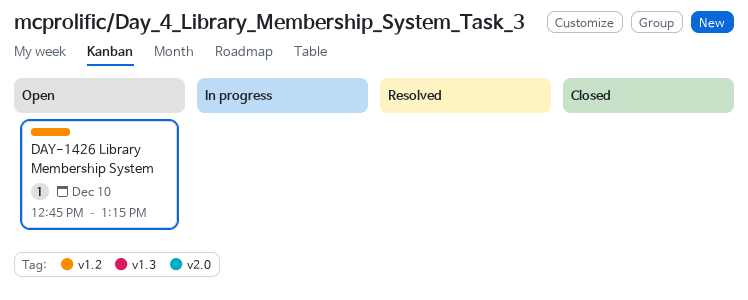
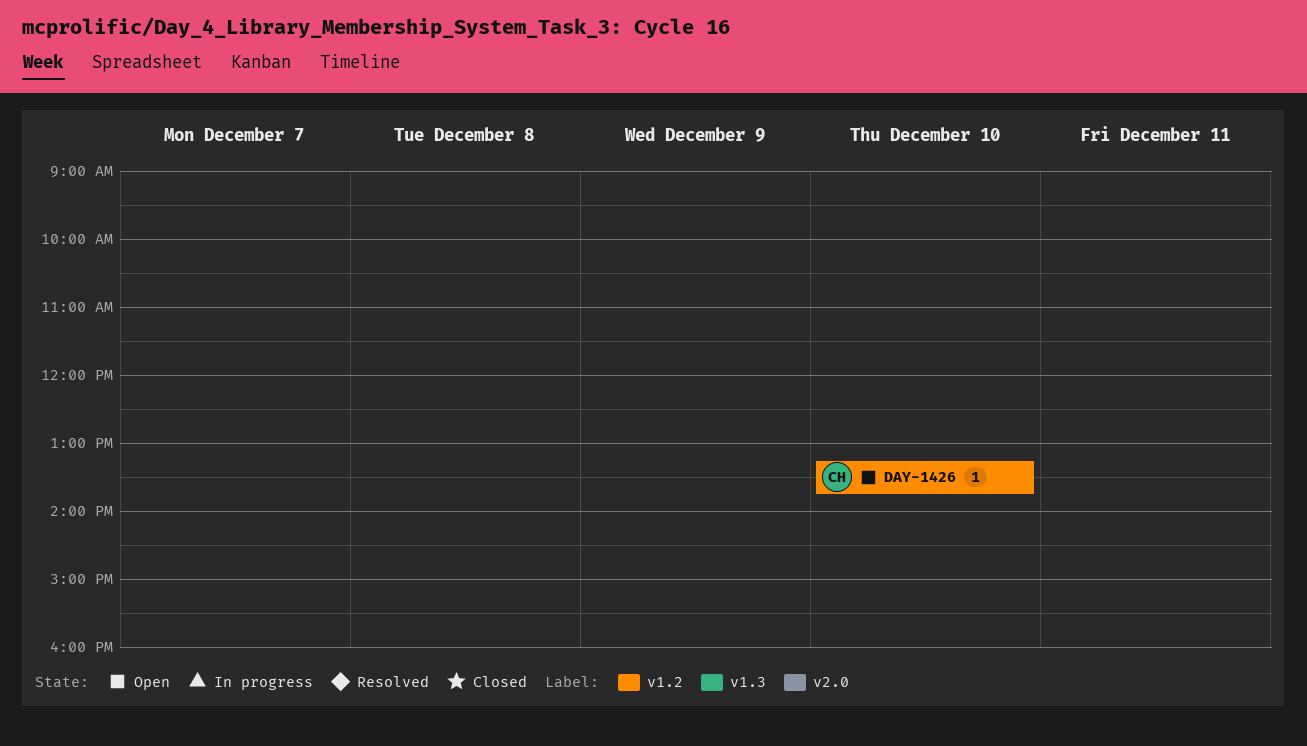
DAY-1426, begins: 12:45 -> 13:15
DAY-1426, ends: 13:15 -> 13:45

